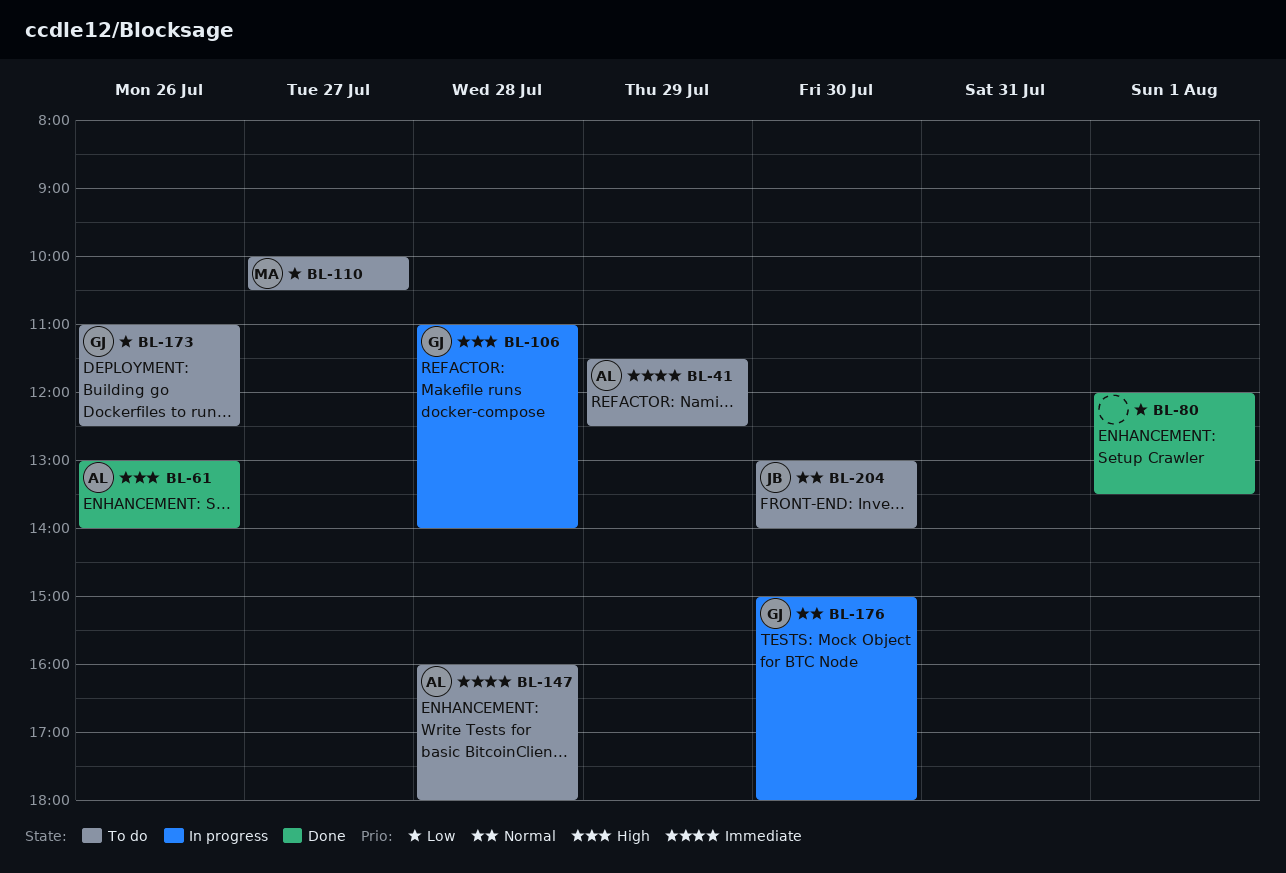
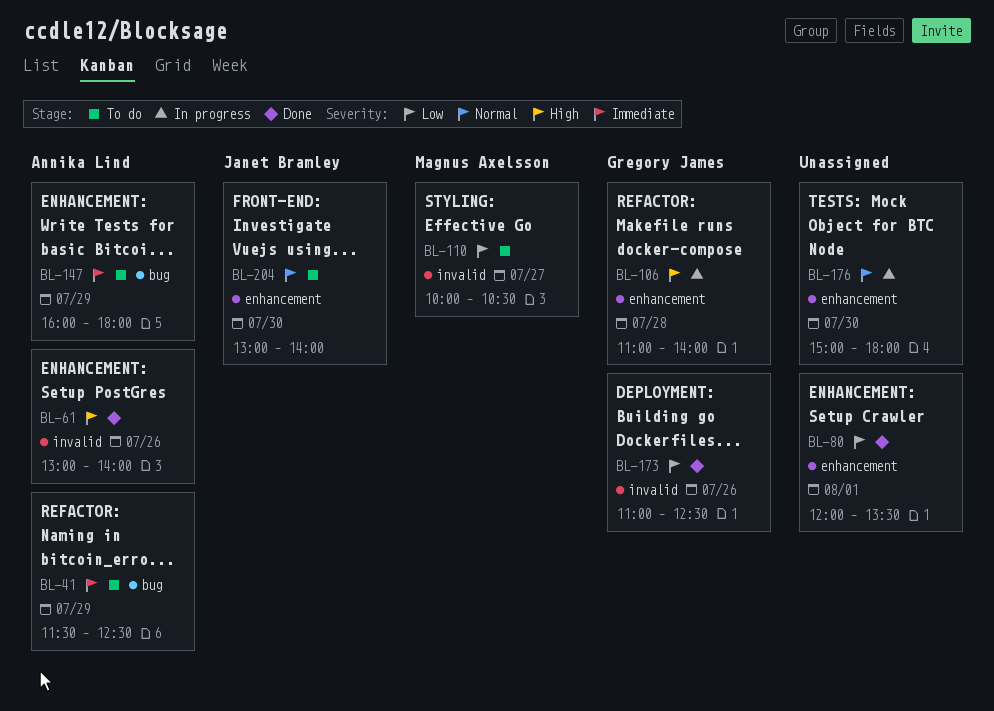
BL-147, day: Jul 28 -> Jul 29
BL-173, status: To do -> Done
BL-176, owner: Gregory James -> none

